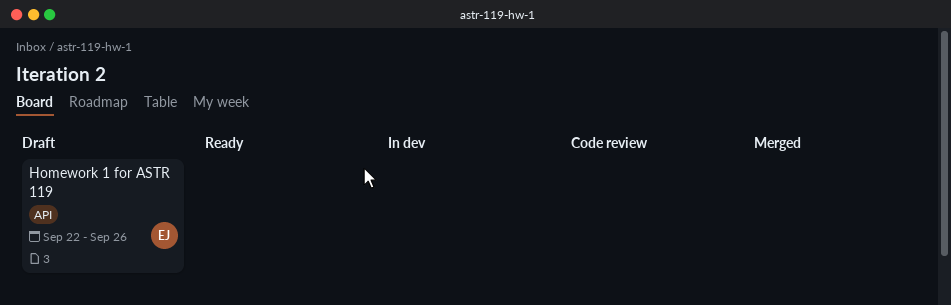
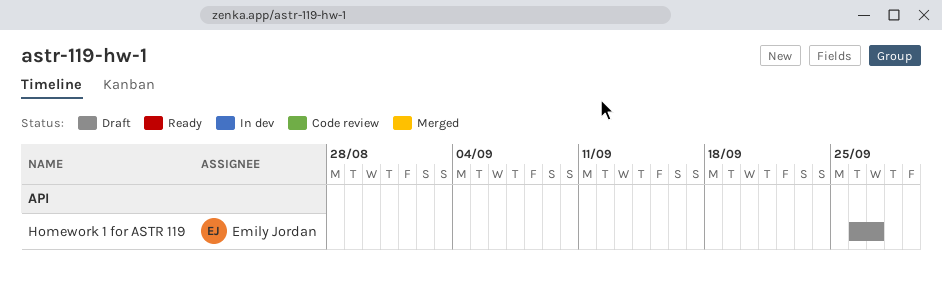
Homework 1 for ASTR 119, start: Sep 22 -> Sep 26
Homework 1 for ASTR 119, due: Sep 26 -> Sep 27

